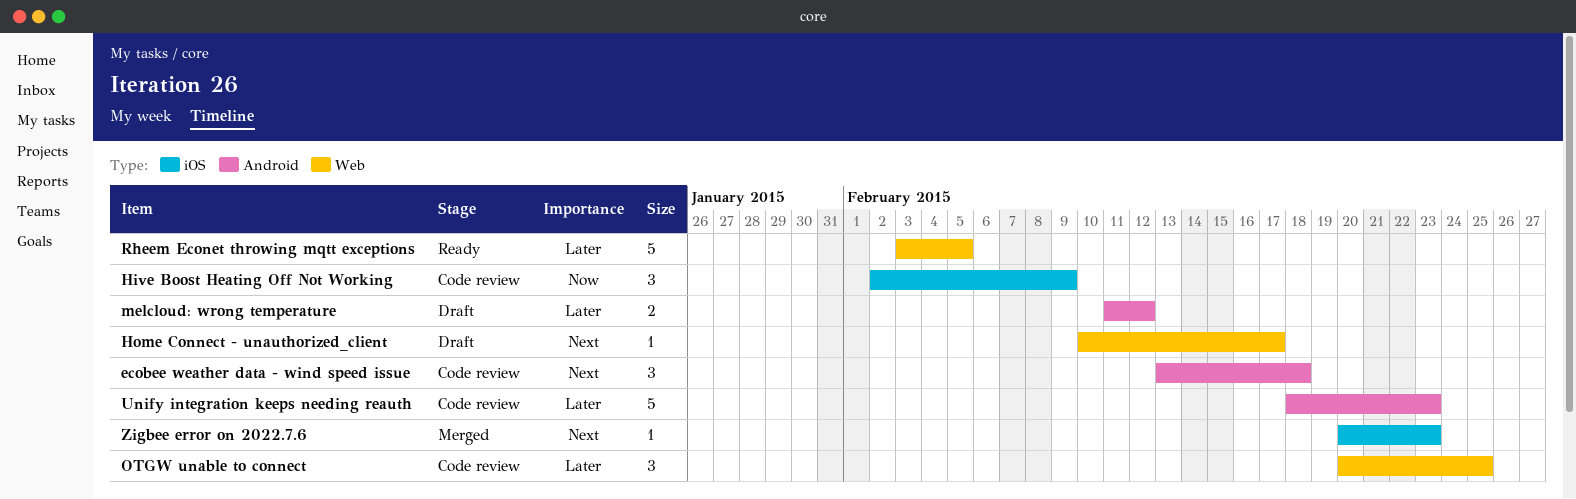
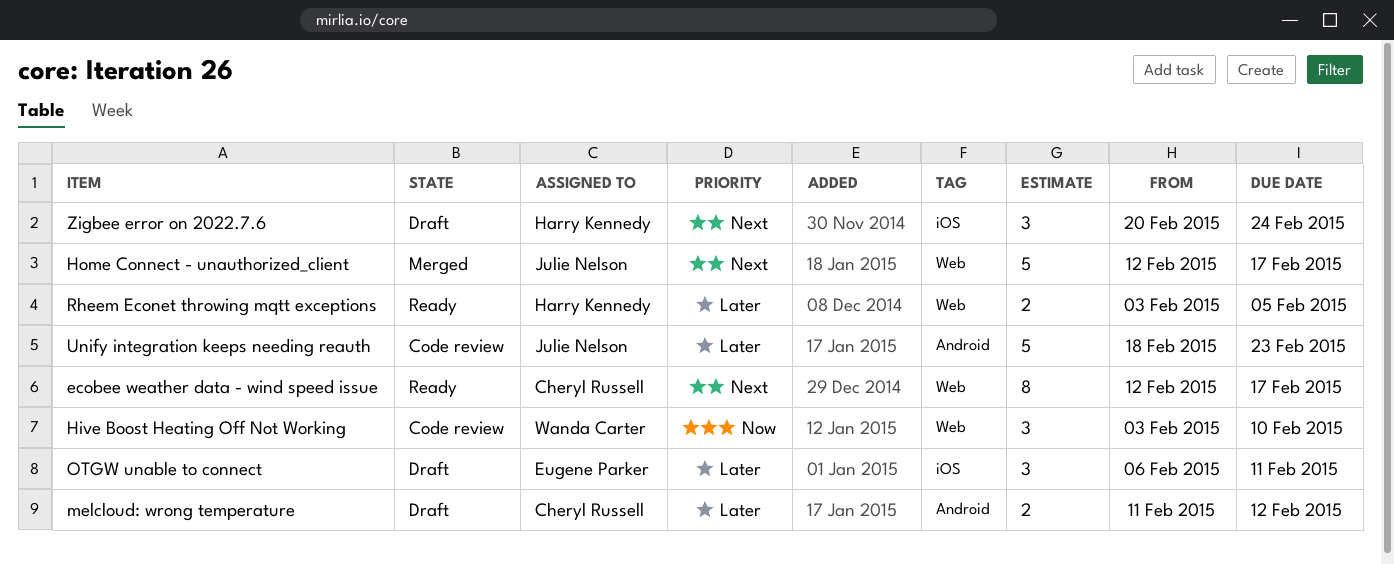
ecobee weather data - wind speed issue, status: Code review -> Ready
ecobee weather data - wind speed issue, label: Android -> Web
ecobee weather data - wind speed issue, estimate: 3 -> 8
ecobee weather data - wind speed issue, start: Feb 13 -> Feb 12
ecobee weather data - wind speed issue, due: Feb 18 -> Feb 17
Hive Boost Heating Off Not Working, label: iOS -> Web
Hive Boost Heating Off Not Working, start: Feb 2 -> Feb 3
Hive Boost Heating Off Not Working, due: Feb 9 -> Feb 10
Home Connect - unauthorized_client, status: Draft -> Merged
Home Connect - unauthorized_client, estimate: 1 -> 5
Home Connect - unauthorized_client, start: Feb 10 -> Feb 12
OTGW unable to connect, status: Code review -> Draft
OTGW unable to connect, label: Web -> iOS
OTGW unable to connect, start: Feb 20 -> Feb 6
OTGW unable to connect, due: Feb 25 -> Feb 11
Rheem Econet throwing mqtt exceptions, estimate: 5 -> 2
Zigbee error on 2022.7.6, status: Merged -> Draft
Zigbee error on 2022.7.6, estimate: 1 -> 3
Zigbee error on 2022.7.6, due: Feb 23 -> Feb 24

